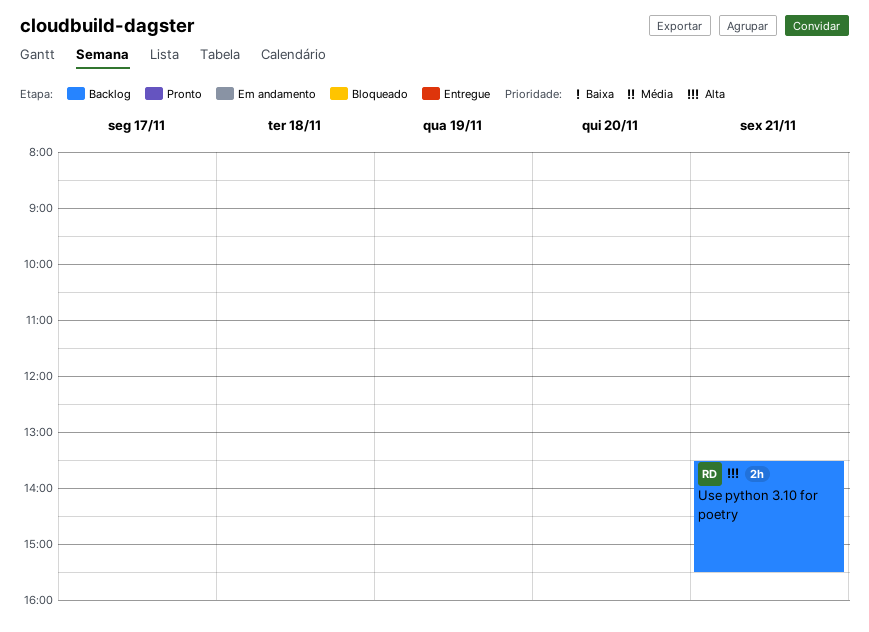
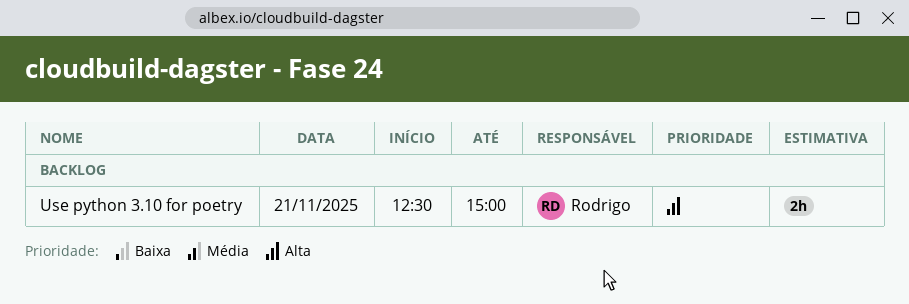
Use python 3.10 for poetry, begins: 13:30 -> 12:30
Use python 3.10 for poetry, ends: 15:30 -> 15:00

